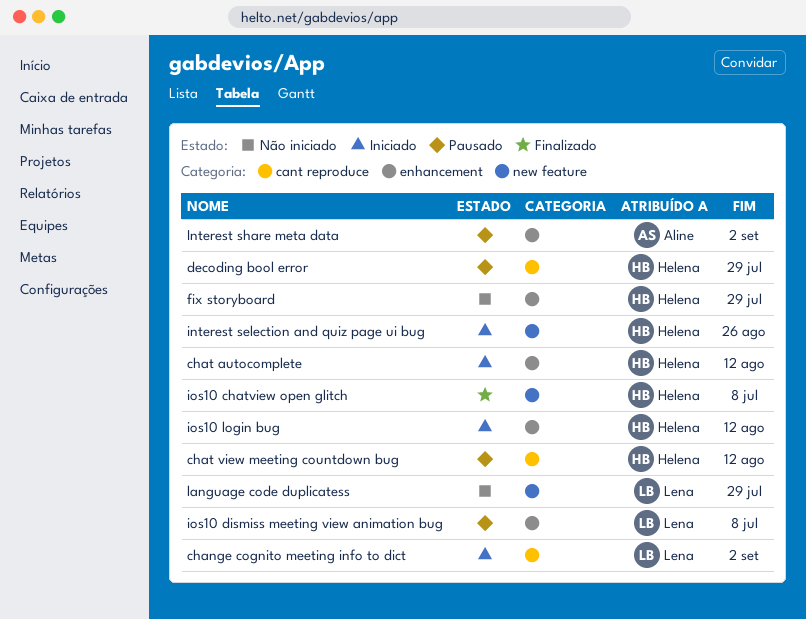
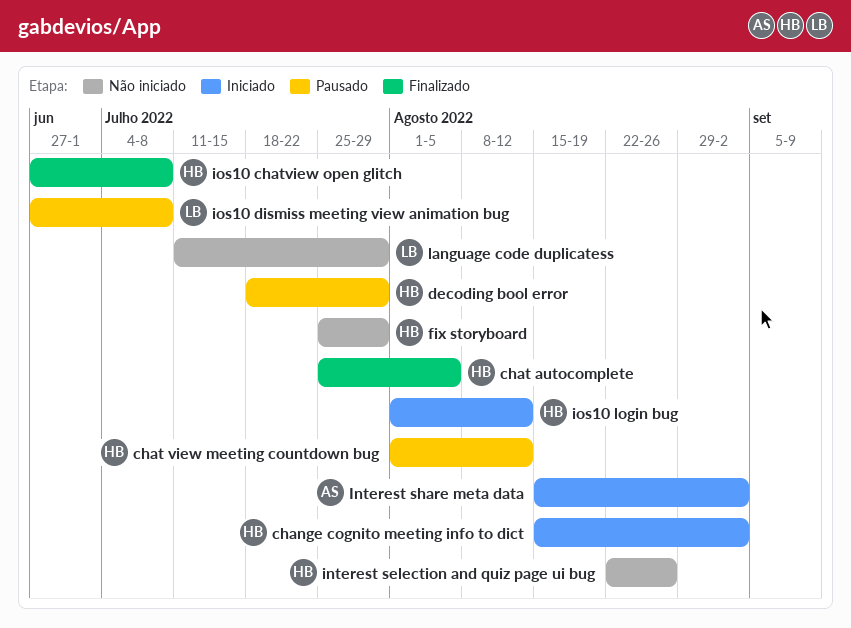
change cognito meeting info to dict, owner: Lena -> Helena
chat autocomplete, status: Iniciado -> Finalizado
chat autocomplete, due: Aug 12 -> Aug 5
interest selection and quiz page ui bug, status: Iniciado -> Não iniciado
Interest share meta data, status: Pausado -> Iniciado

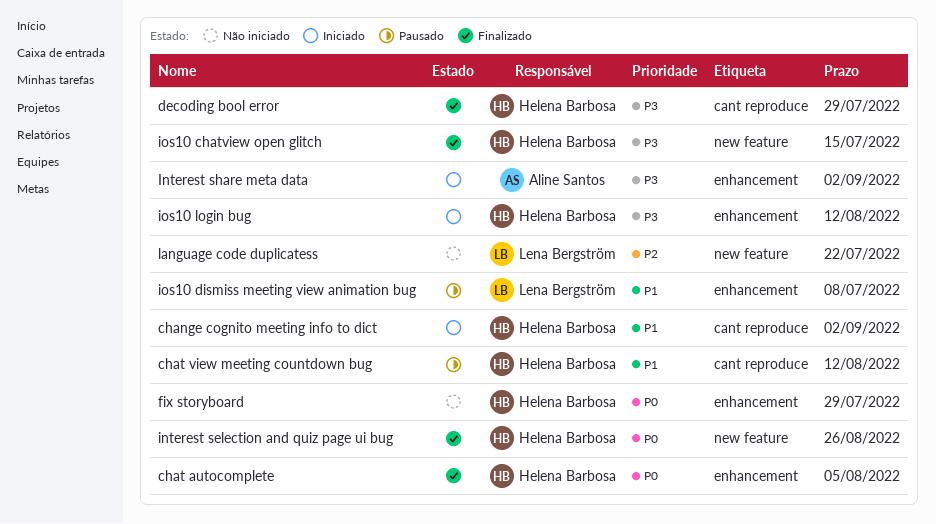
decoding bool error, status: Pausado -> Finalizado
interest selection and quiz page ui bug, status: Não iniciado -> Finalizado
ios10 chatview open glitch, due: Jul 8 -> Jul 15
language code duplicatess, due: Jul 29 -> Jul 22

